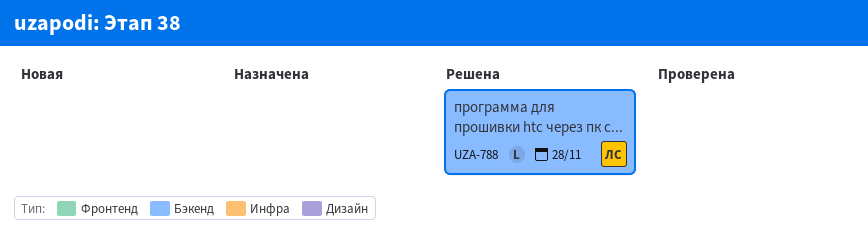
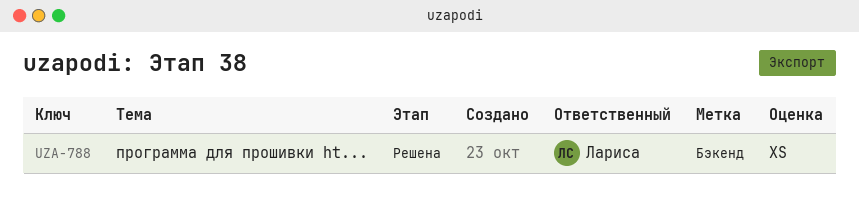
UZA-788, estimate: L -> XS

